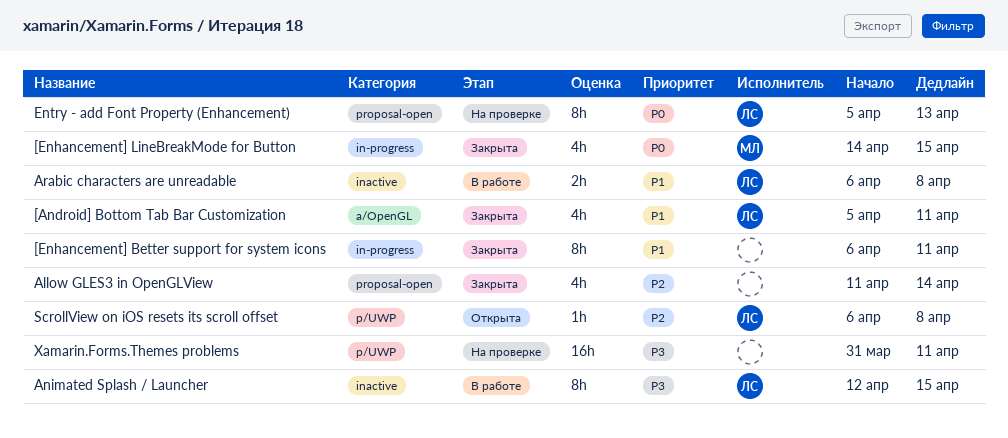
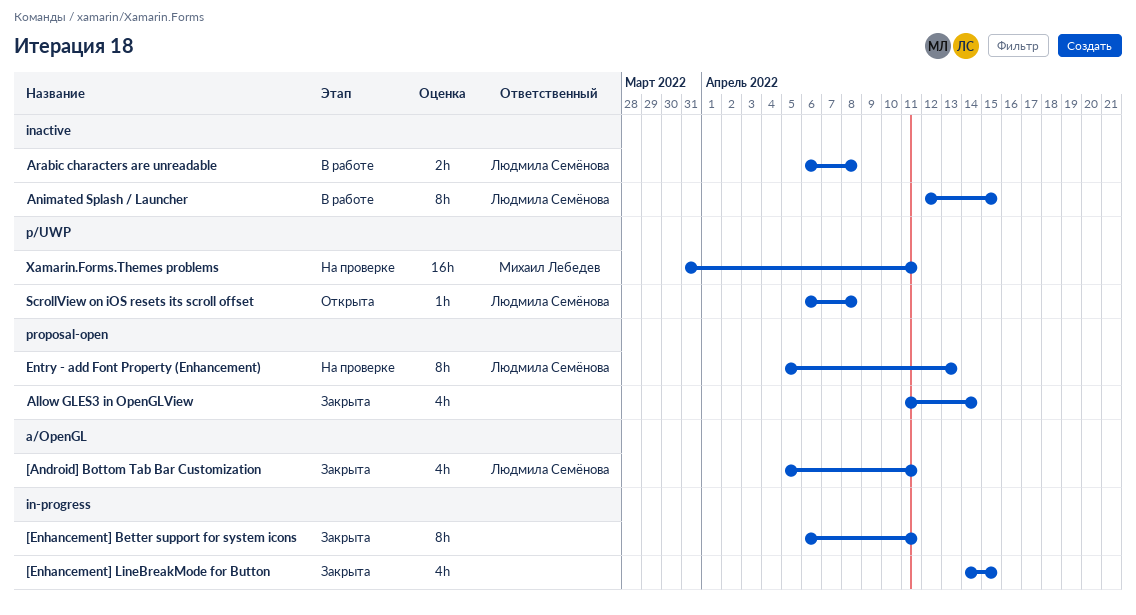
[Enhancement] LineBreakMode for Button, owner: Михаил Лебедев -> none
Xamarin.Forms.Themes problems, owner: none -> Михаил Лебедев

